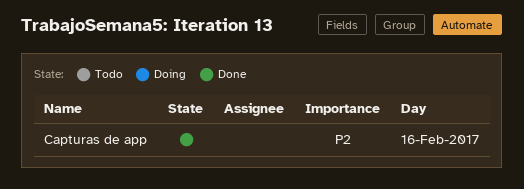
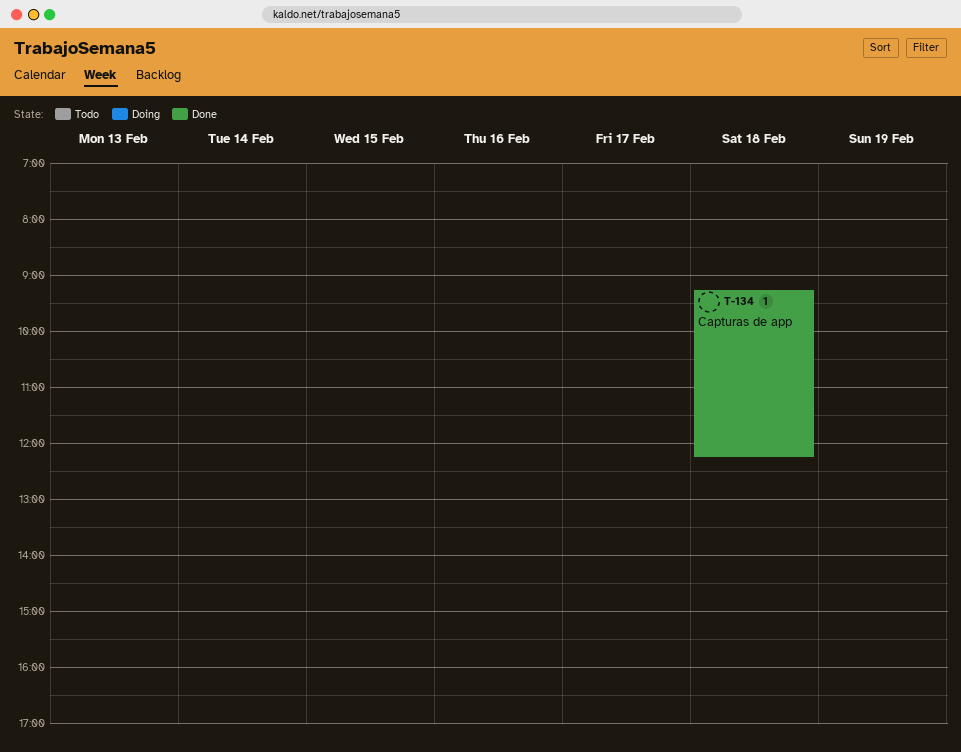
Capturas de app, day: Feb 16 -> Feb 18

